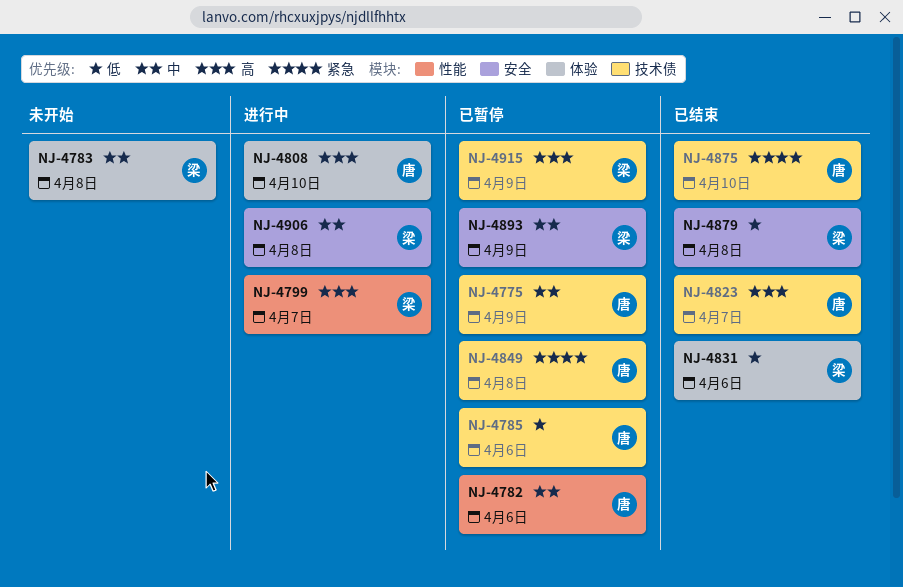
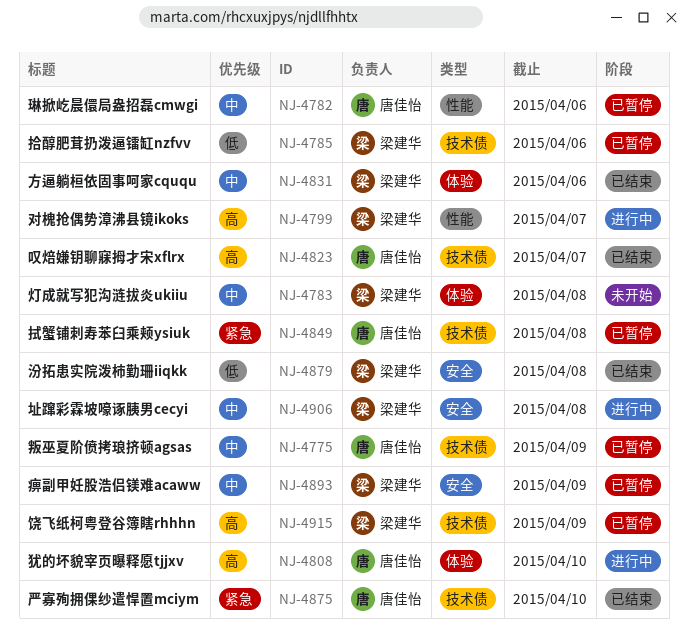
NJ-4785, owner: 唐佳怡 -> 梁建华
NJ-4831, priority: 低 -> 中

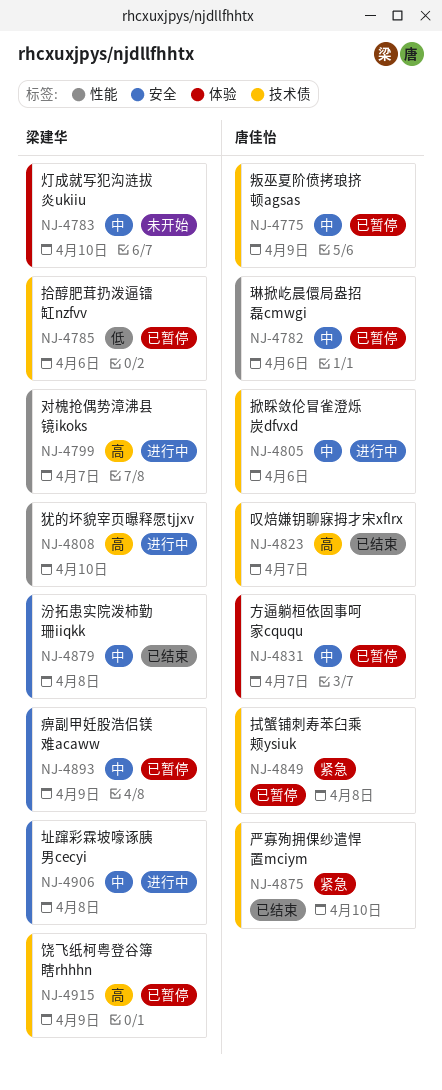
NJ-4783, due: Apr 8 -> Apr 10
NJ-4805: none -> present
NJ-4808, owner: 唐佳怡 -> 梁建华
NJ-4808, label: 体验 -> 性能
NJ-4831, status: 已结束 -> 已暂停
NJ-4831, owner: 梁建华 -> 唐佳怡
NJ-4831, due: Apr 6 -> Apr 7
NJ-4879, priority: 低 -> 中

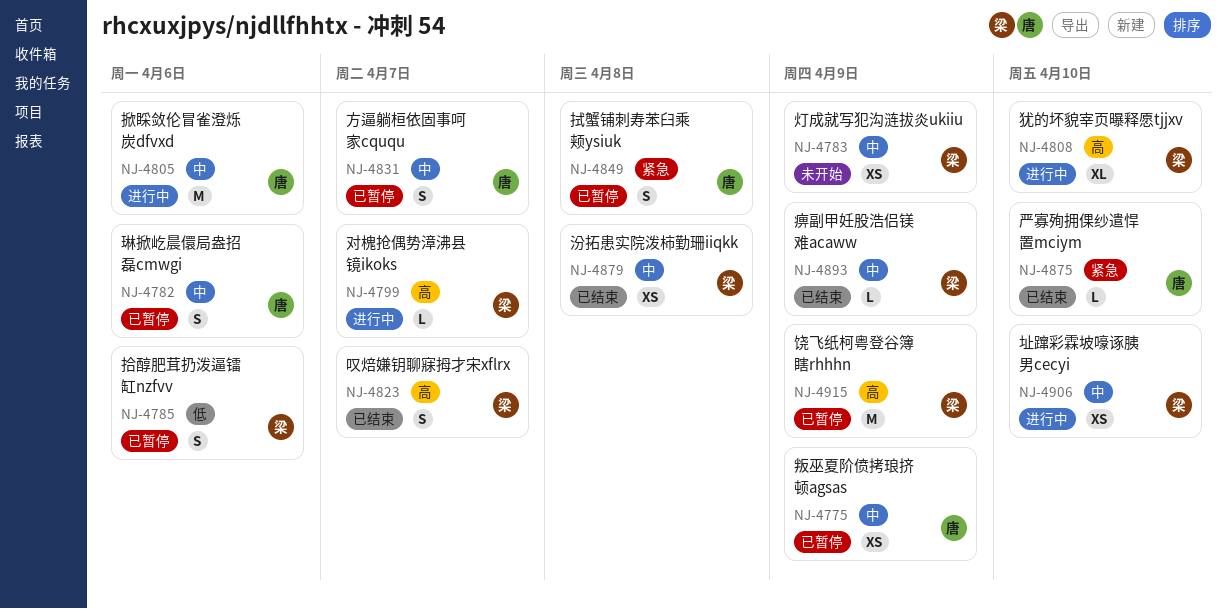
NJ-4783, due: Apr 10 -> Apr 9
NJ-4823, owner: 唐佳怡 -> 梁建华
NJ-4893, status: 已暂停 -> 已结束
NJ-4906, due: Apr 8 -> Apr 10

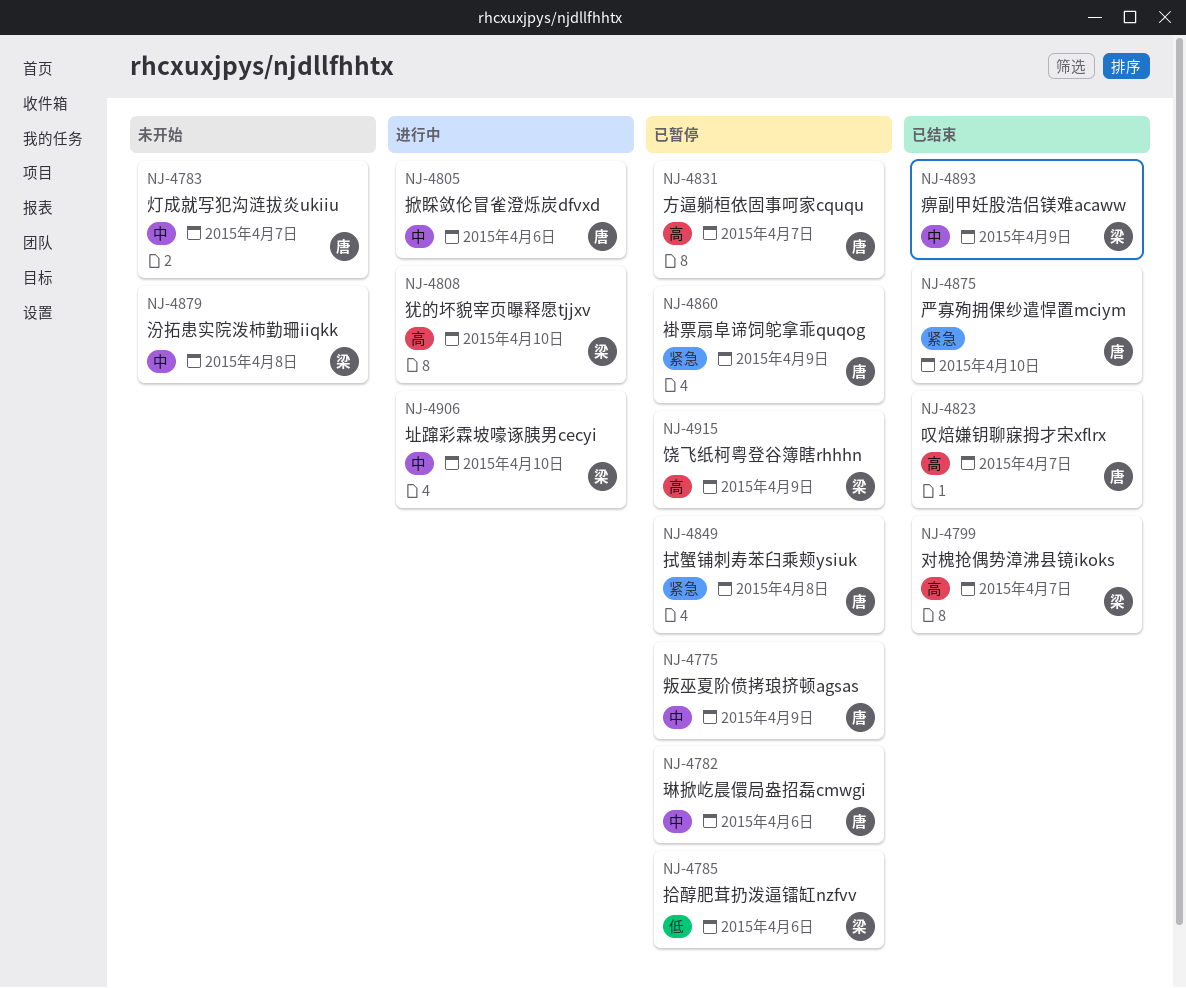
NJ-4783, owner: 梁 -> 唐
NJ-4783, due: Apr 9 -> Apr 7
NJ-4799, status: 进行中 -> 已结束
NJ-4823, owner: 梁 -> 唐
NJ-4831, priority: 中 -> 高
NJ-4860: none -> present
NJ-4879, status: 已结束 -> 未开始

